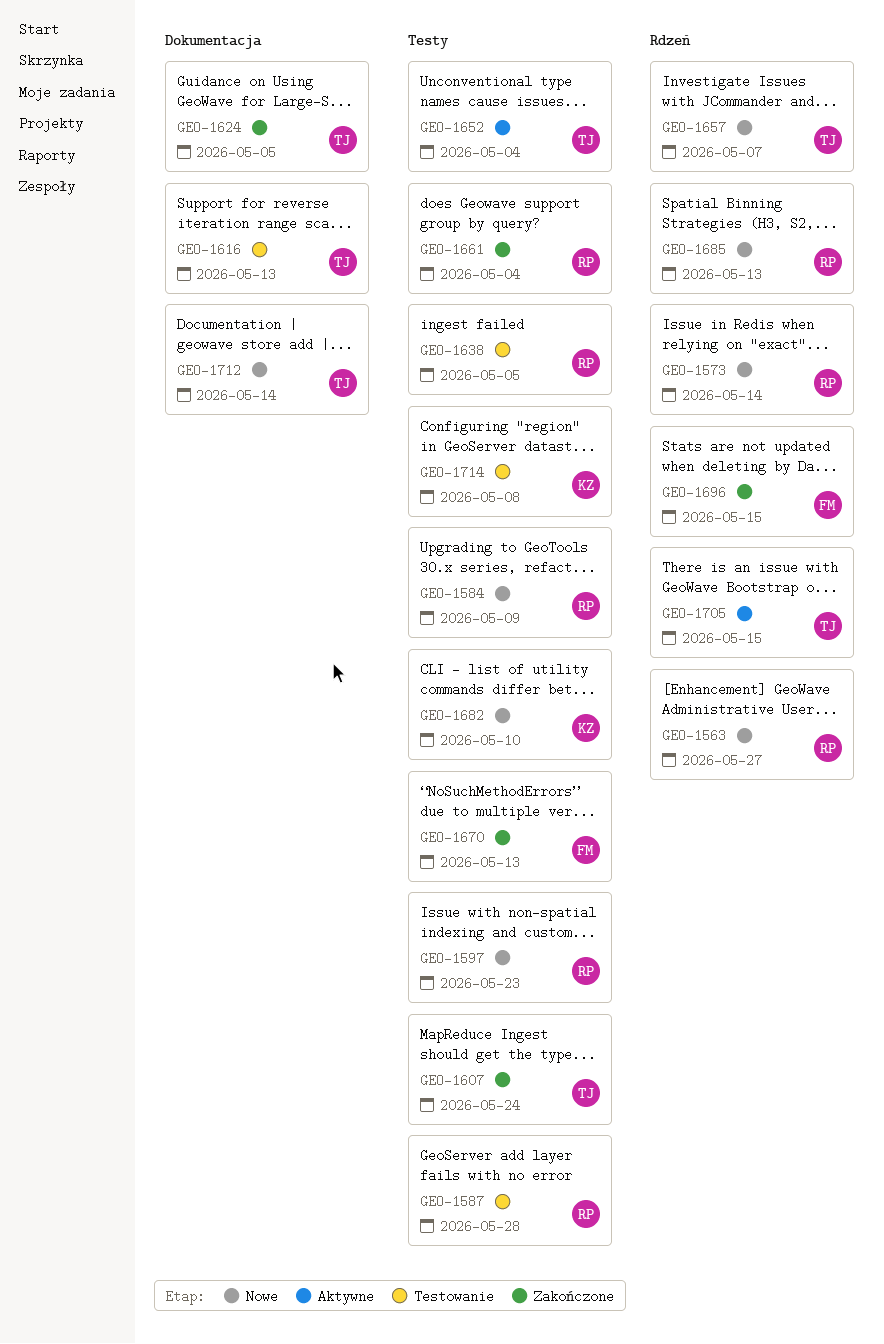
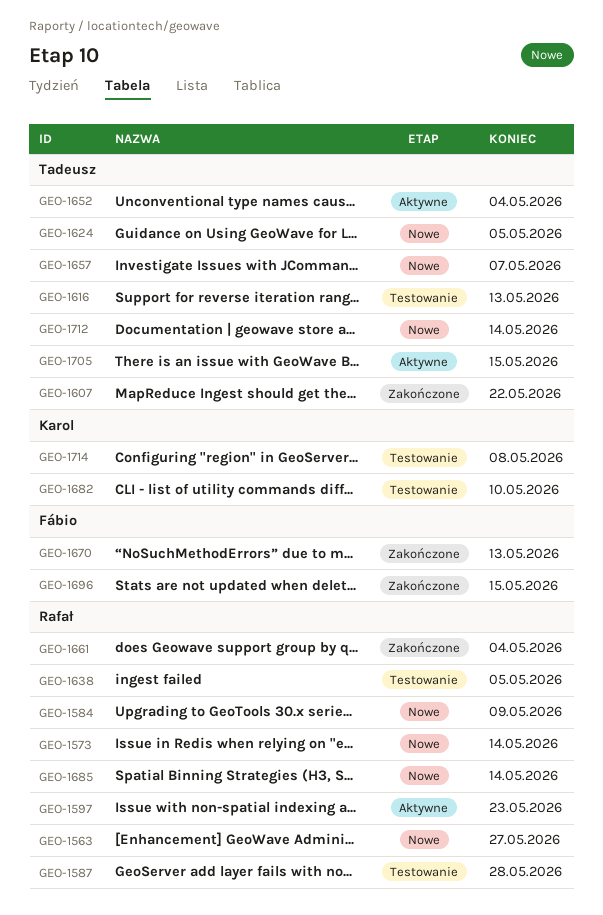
GEO-1597, status: Nowe -> Aktywne
GEO-1607, due: May 24 -> May 22
GEO-1624, status: Zakończone -> Nowe
GEO-1682, status: Nowe -> Testowanie
GEO-1685, due: May 13 -> May 14

